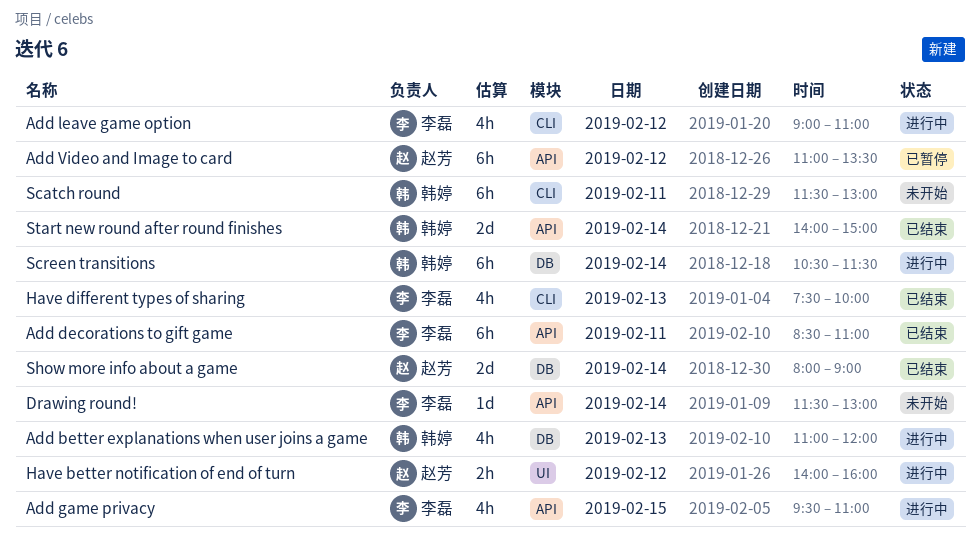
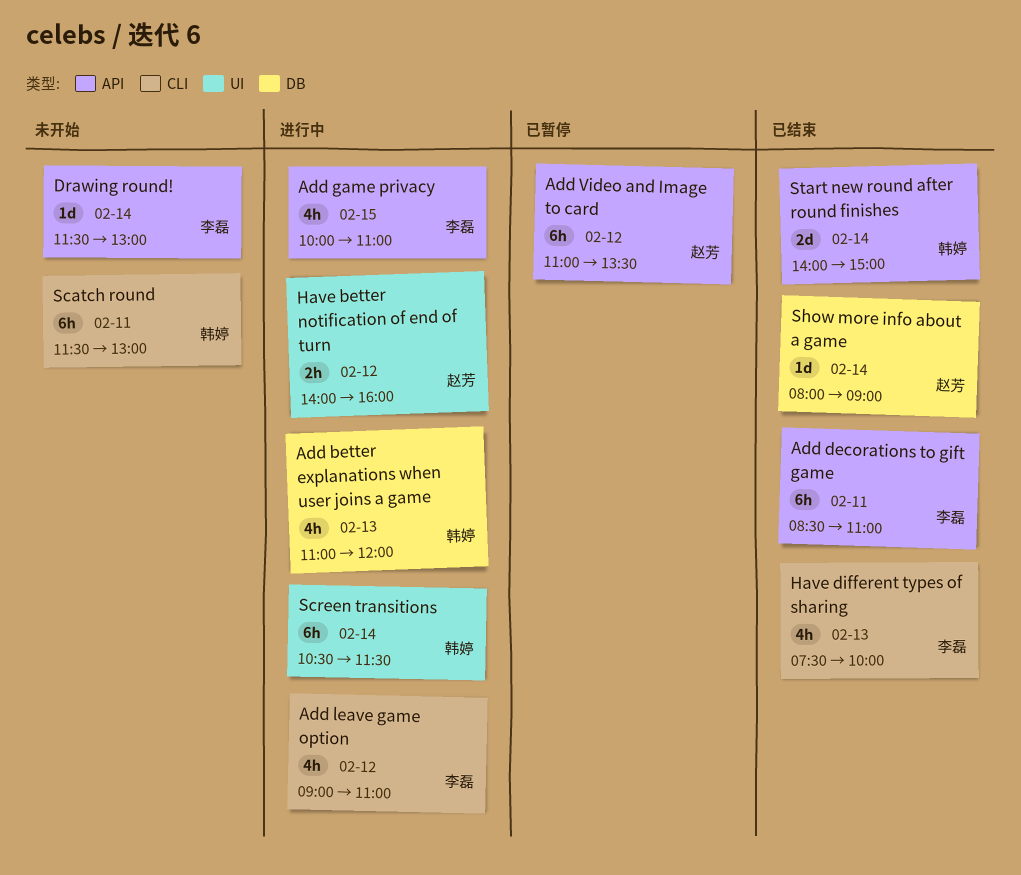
Add game privacy, begins: 09:30 -> 10:00
Screen transitions, label: DB -> UI
Show more info about a game, estimate: 2d -> 1d

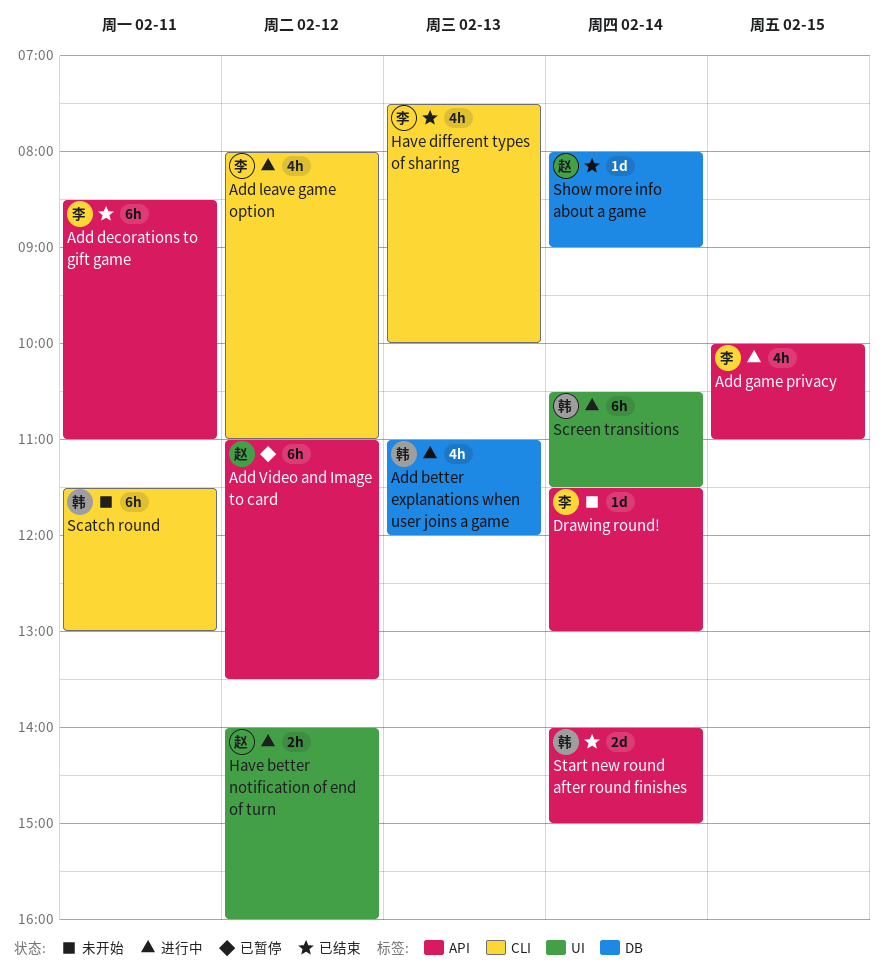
Add leave game option, begins: 09:00 -> 08:00

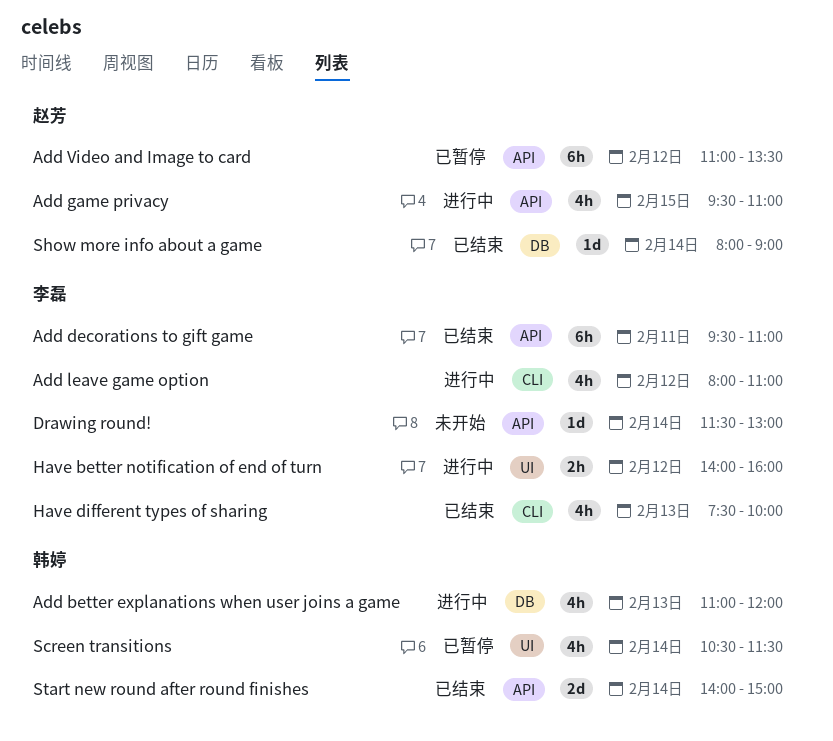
Add decorations to gift game, begins: 08:30 -> 09:30
Add game privacy, owner: 李磊 -> 赵芳
Add game privacy, begins: 10:00 -> 09:30
Have better notification of end of turn, owner: 赵芳 -> 李磊
Scatch round: present -> none
Screen transitions, status: 进行中 -> 已暂停
Screen transitions, estimate: 6h -> 4h

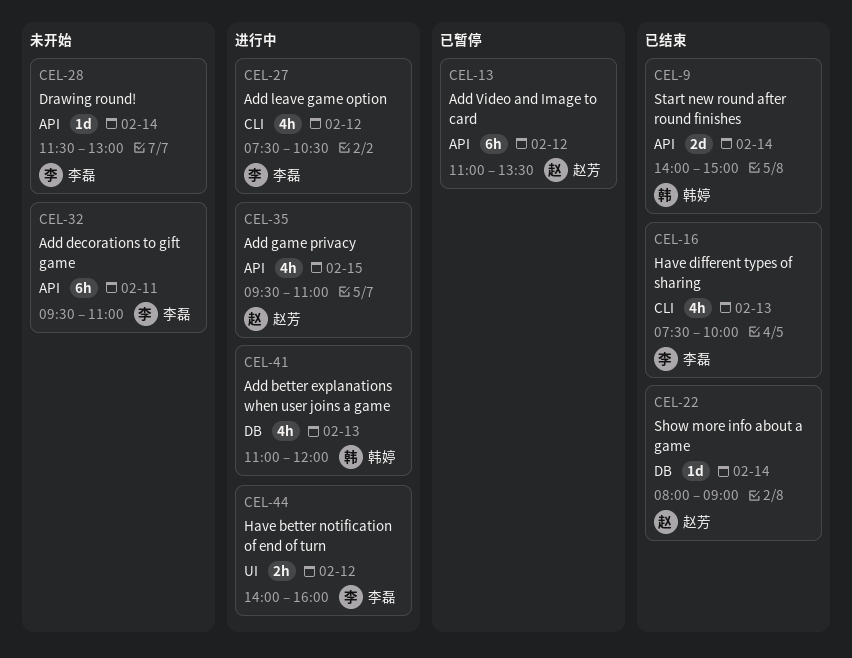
Add decorations to gift game, status: 已结束 -> 未开始
Add leave game option, begins: 08:00 -> 07:30
Add leave game option, ends: 11:00 -> 10:30
Screen transitions: present -> none

